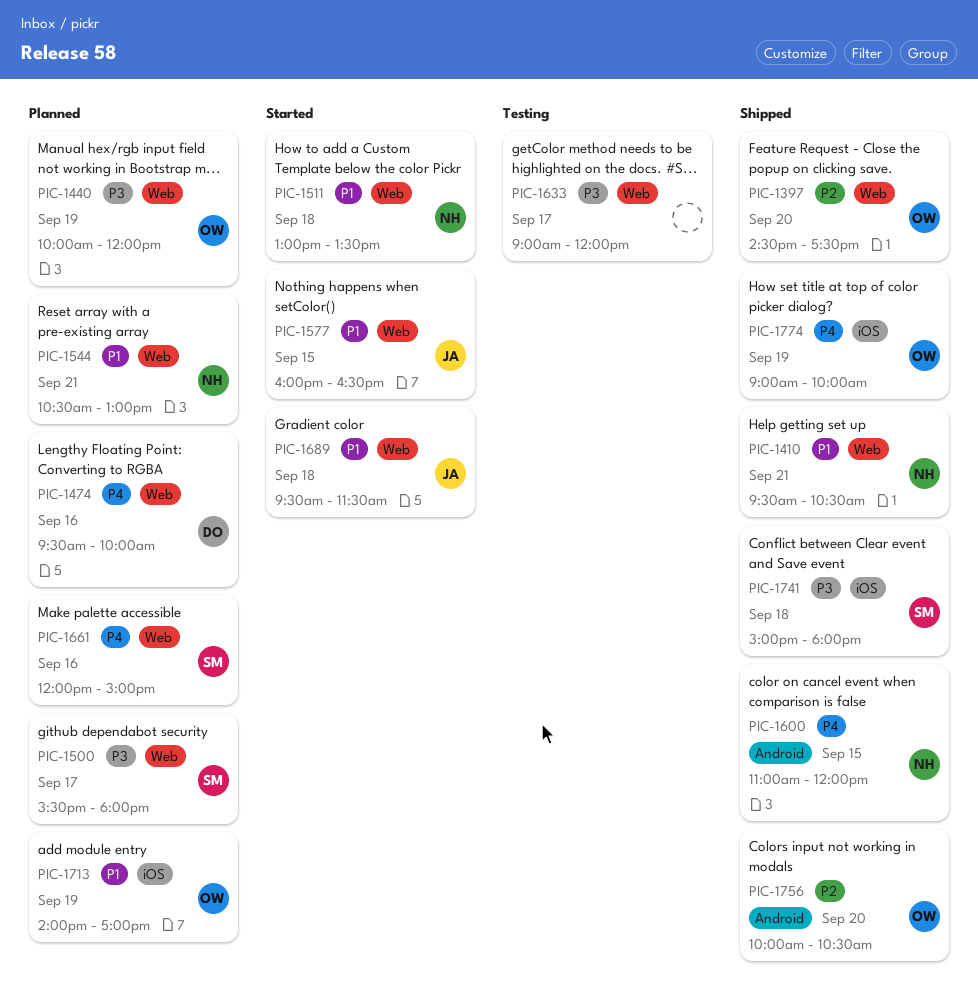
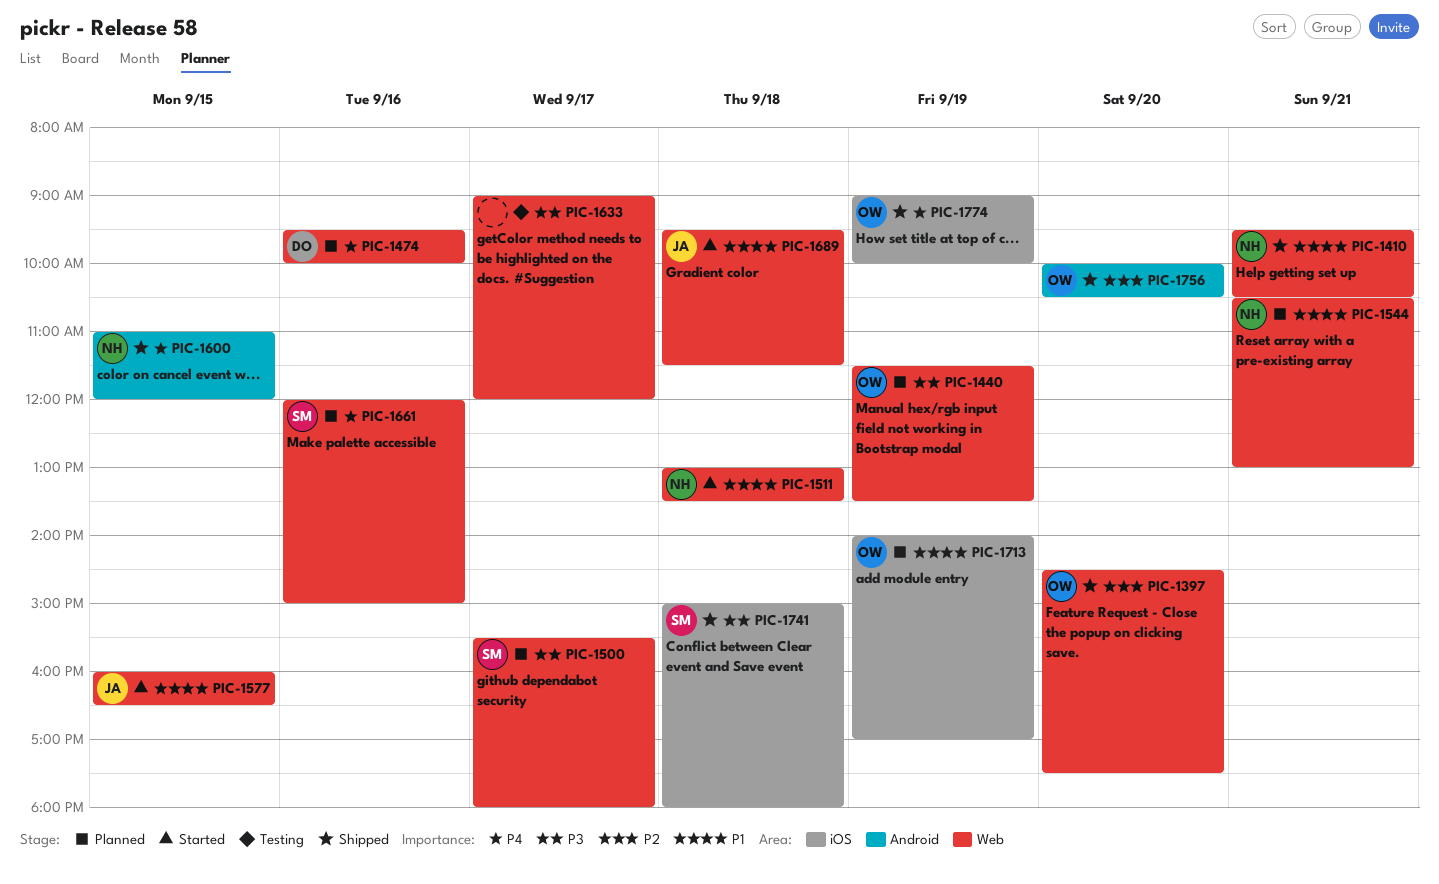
PIC-1440, begins: 10:00 -> 11:30
PIC-1440, ends: 12:00 -> 13:30

